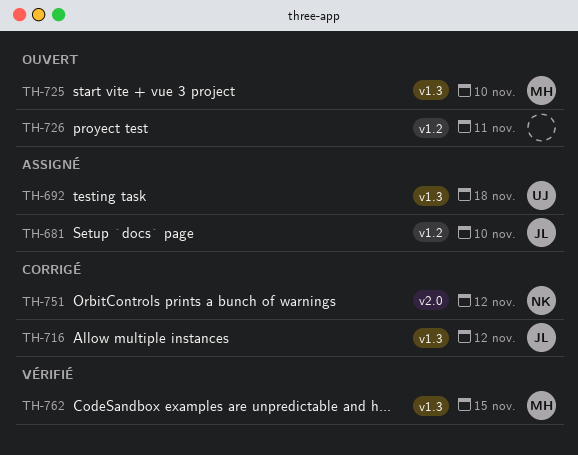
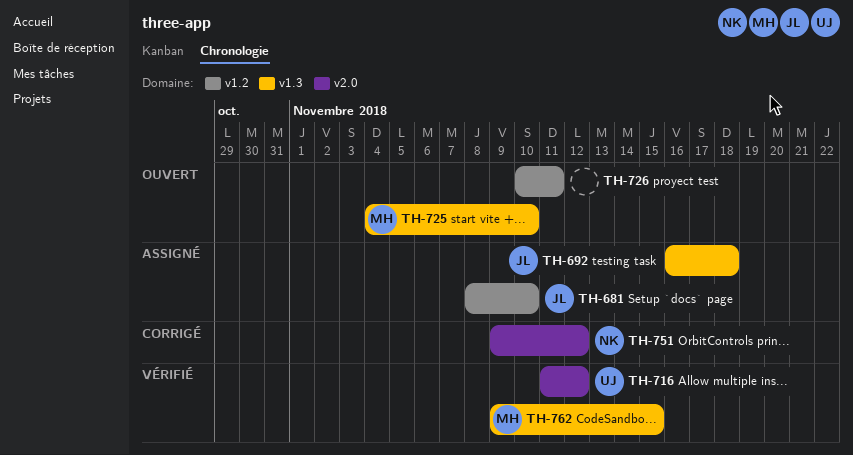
TH-692, owner: UJ -> JL
TH-716, status: Corrigé -> Vérifié
TH-716, owner: JL -> UJ
TH-716, label: v1.3 -> v2.0

